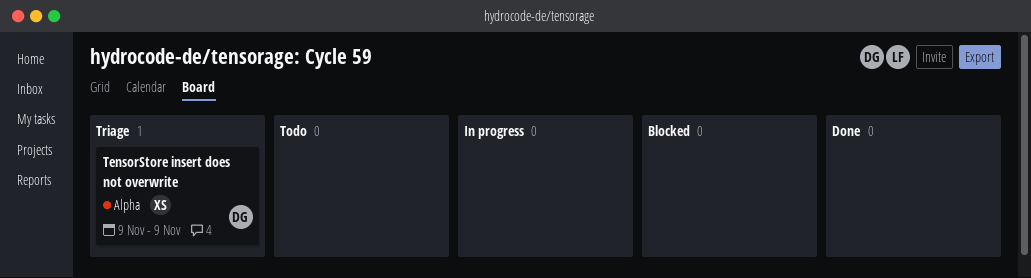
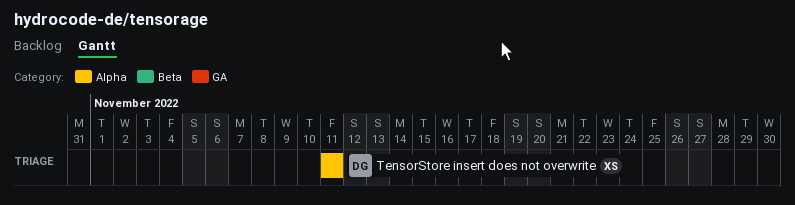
TensorStore insert does not overwrite, start: Nov 9 -> Nov 11
TensorStore insert does not overwrite, due: Nov 9 -> Nov 11

